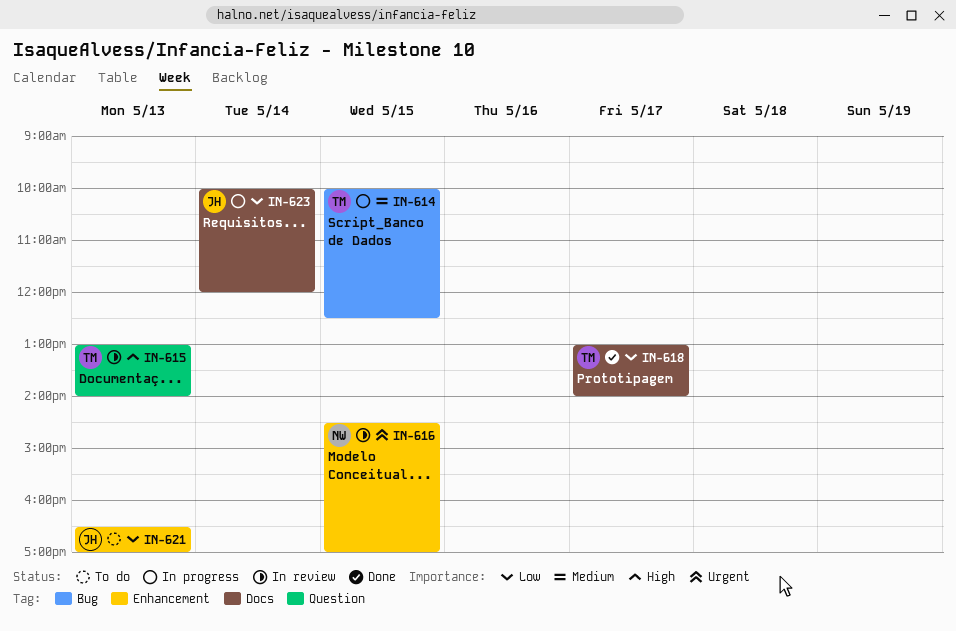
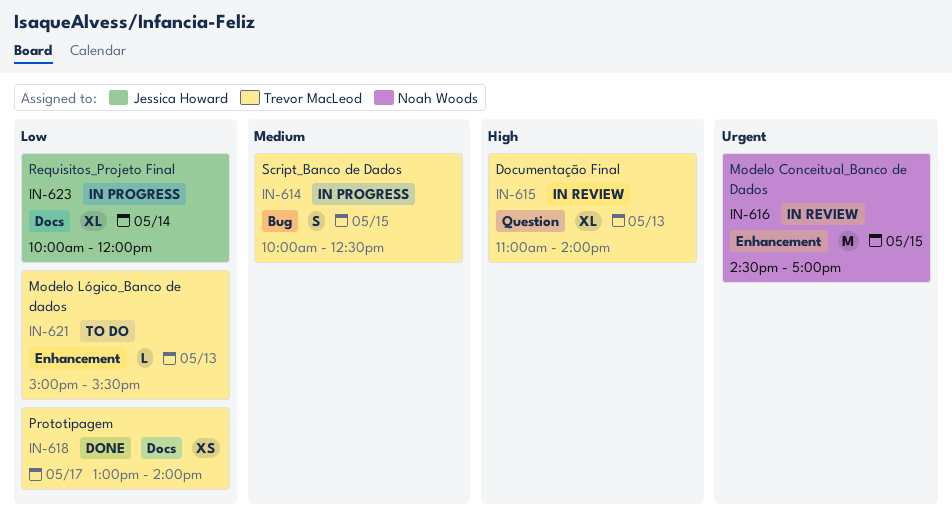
IN-615, begins: 13:00 -> 11:00
IN-621, owner: Jessica Howard -> Trevor MacLeod
IN-621, begins: 16:30 -> 15:00
IN-621, ends: 17:00 -> 15:30

